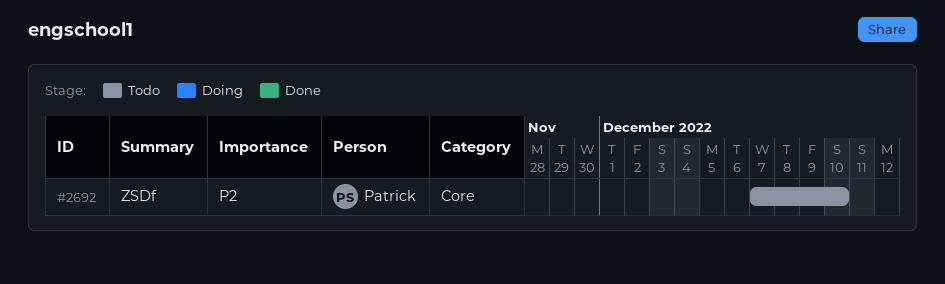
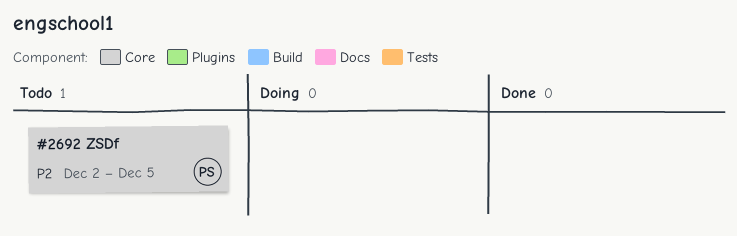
#2692, start: Dec 7 -> Dec 2
#2692, due: Dec 10 -> Dec 5

